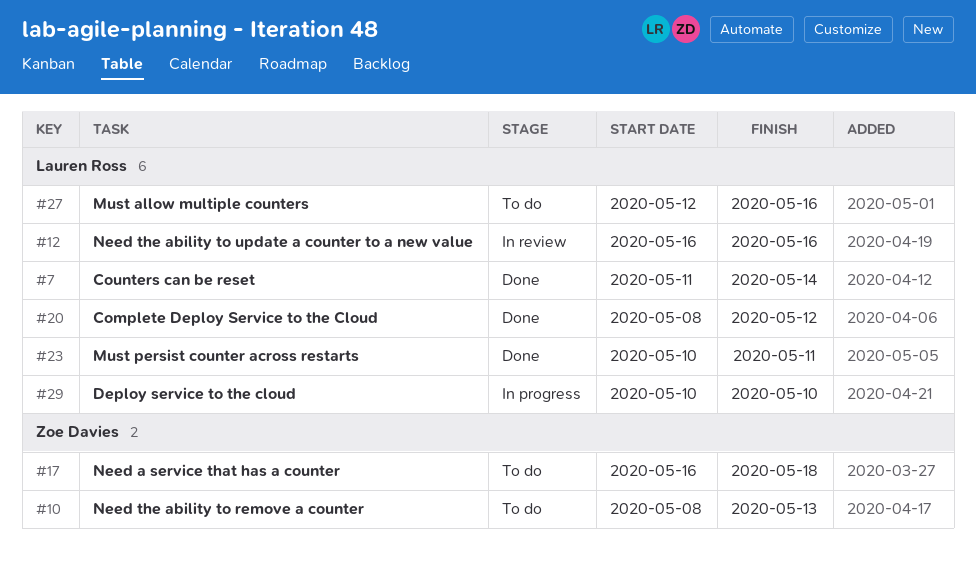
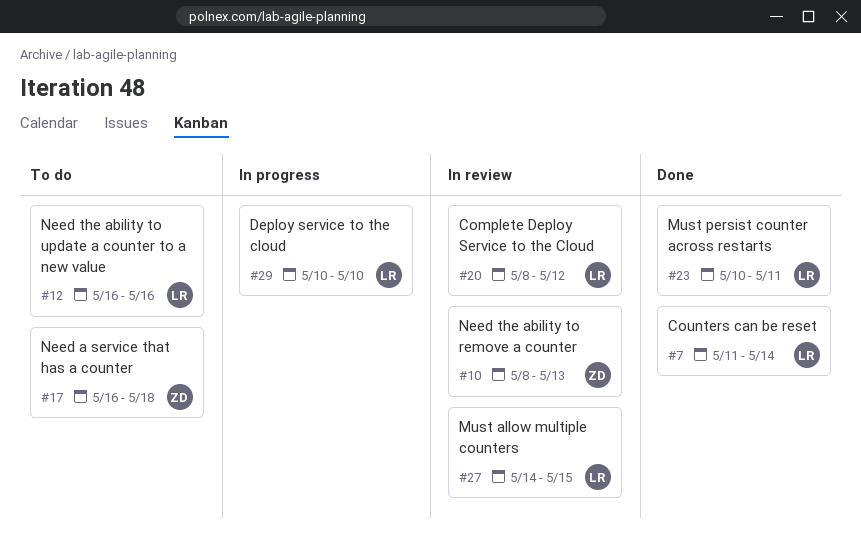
#10, status: To do -> In review
#12, status: In review -> To do
#20, status: Done -> In review
#27, status: To do -> In review
#27, start: May 12 -> May 14
#27, due: May 16 -> May 15

